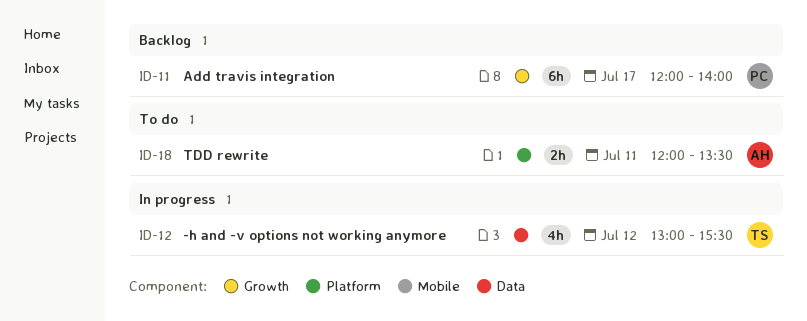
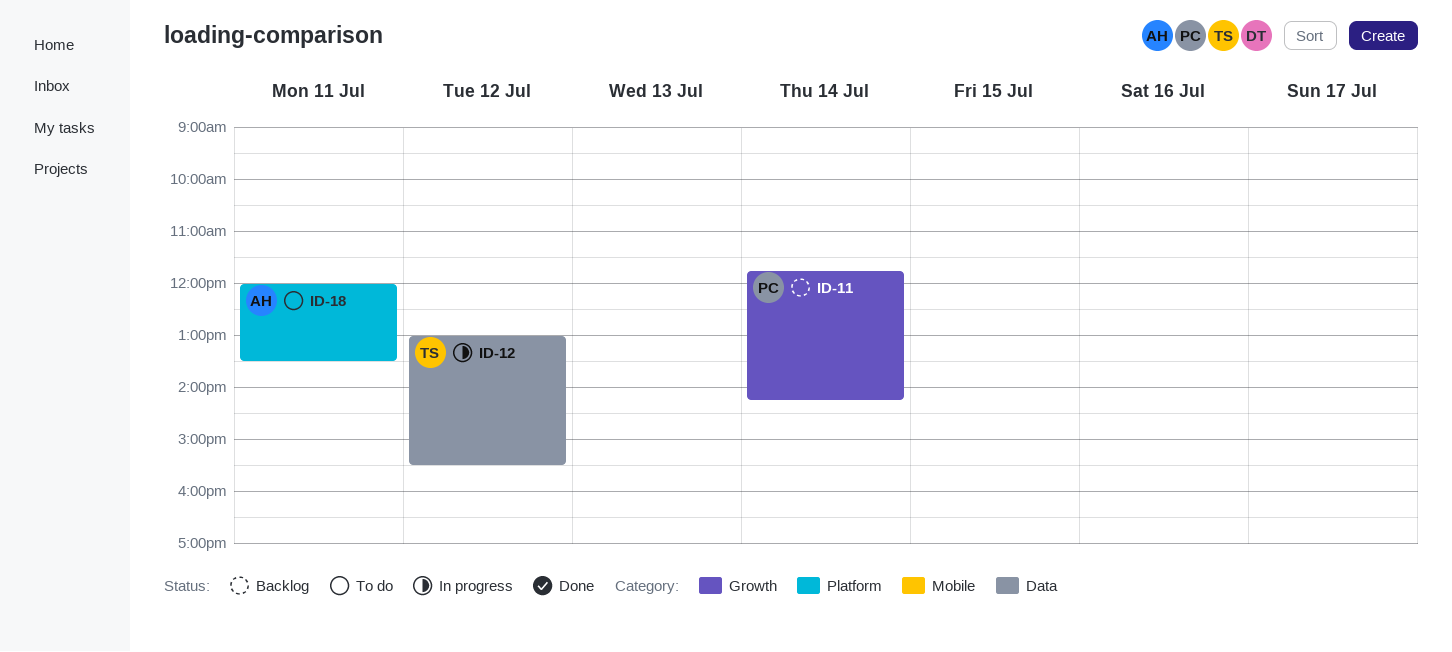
ID-11, day: Jul 17 -> Jul 14
ID-11, begins: 12:00 -> 11:45
ID-11, ends: 14:00 -> 14:15

